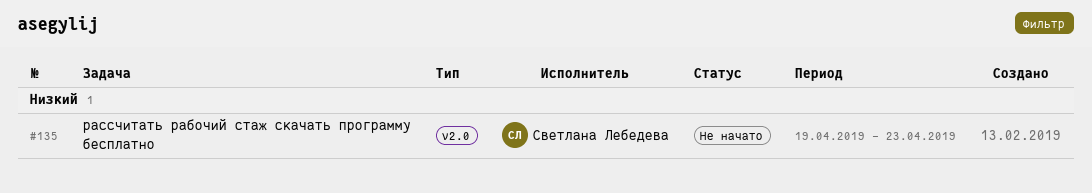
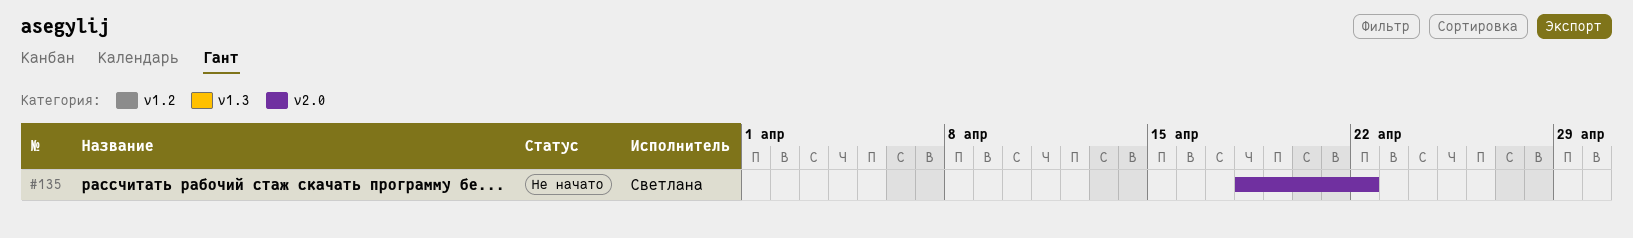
#135, start: Apr 19 -> Apr 18
#135, due: Apr 23 -> Apr 22

